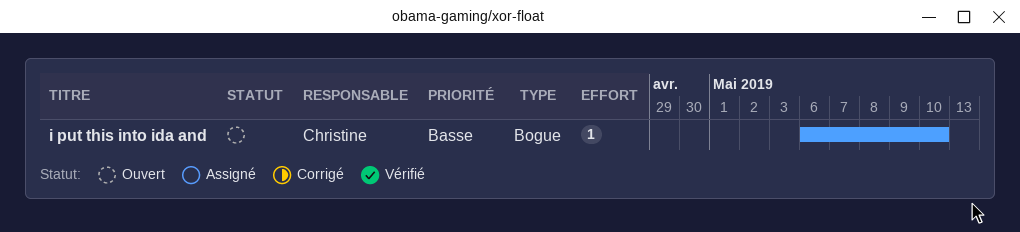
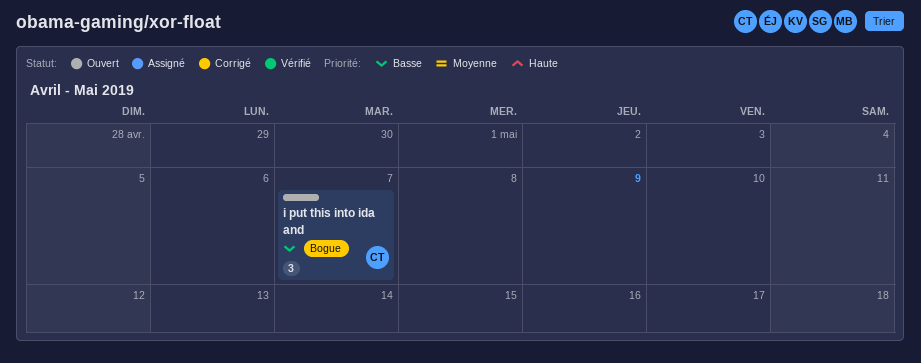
i put this into ida and, estimate: 1 -> 3
i put this into ida and, due: May 10 -> May 7

